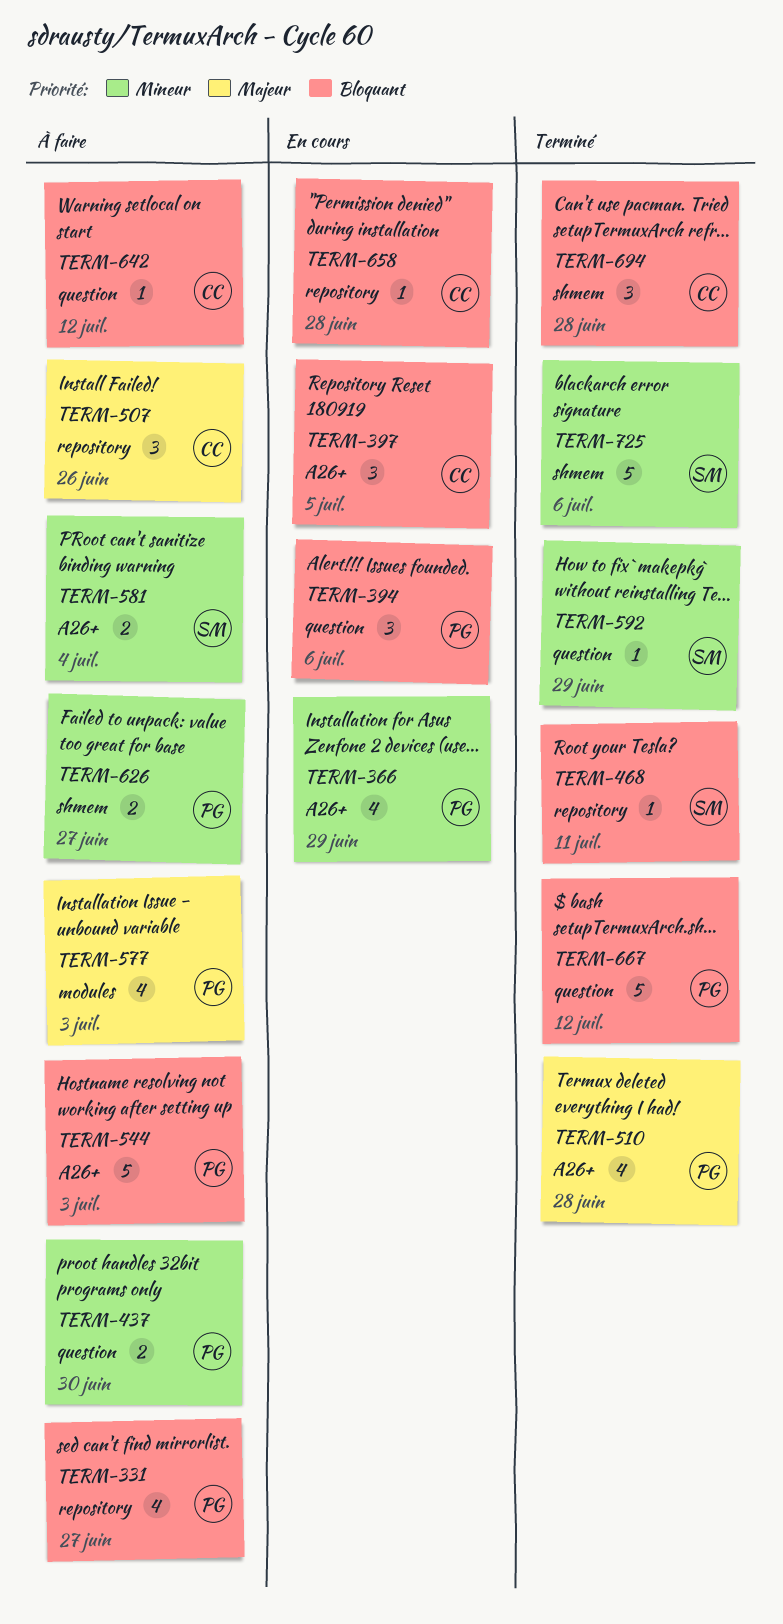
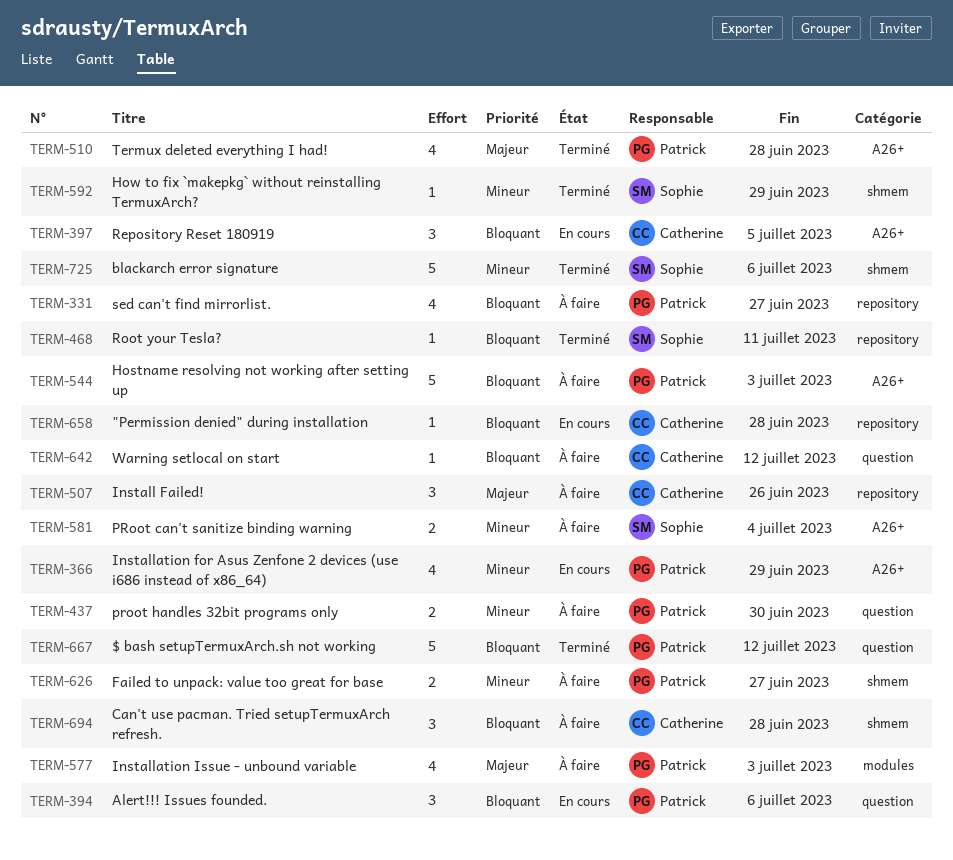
TERM-592, label: question -> shmem
TERM-694, status: Terminé -> À faire

